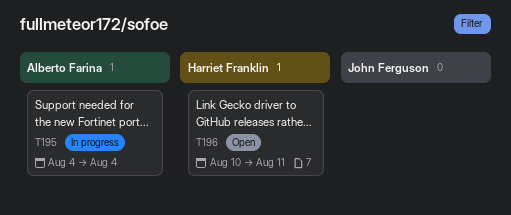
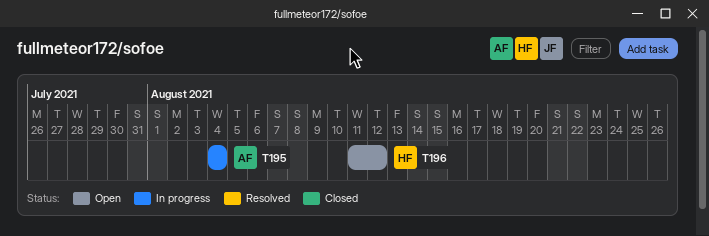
T196, start: Aug 10 -> Aug 11
T196, due: Aug 11 -> Aug 12

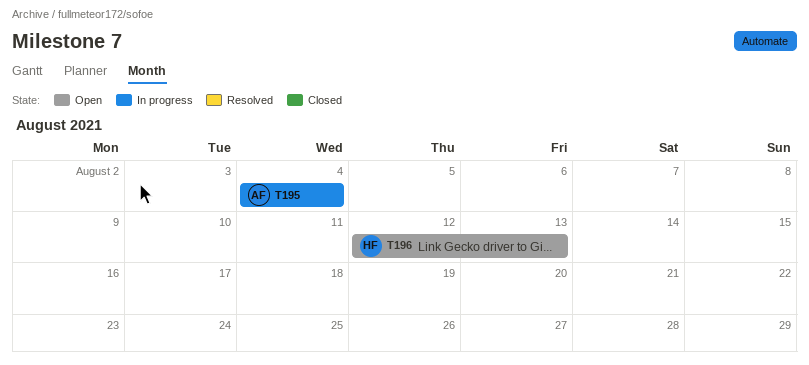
T196, start: Aug 11 -> Aug 12
T196, due: Aug 12 -> Aug 13

